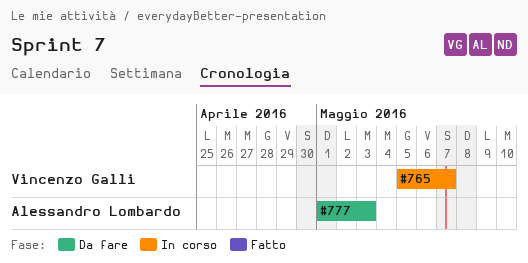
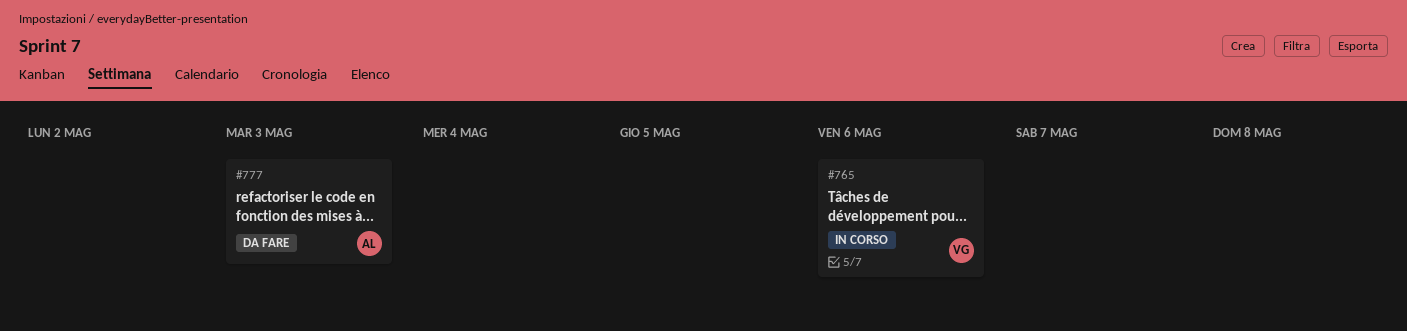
#765, due: May 7 -> May 6

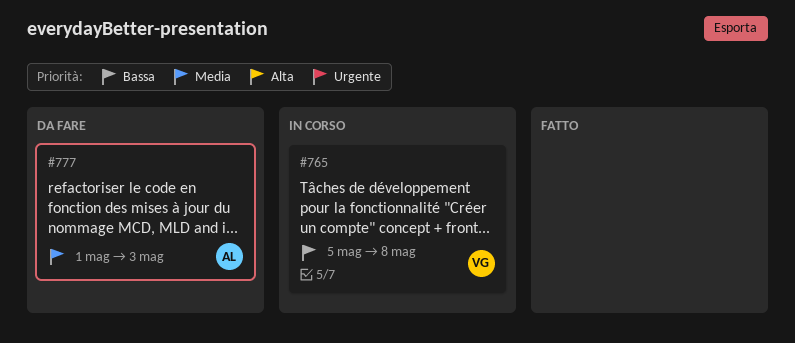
#765, due: May 6 -> May 8

